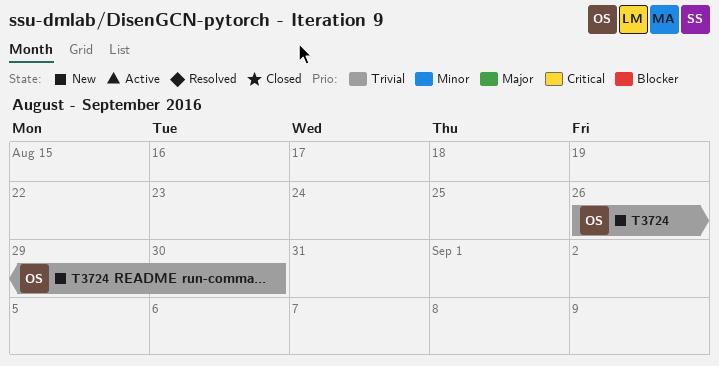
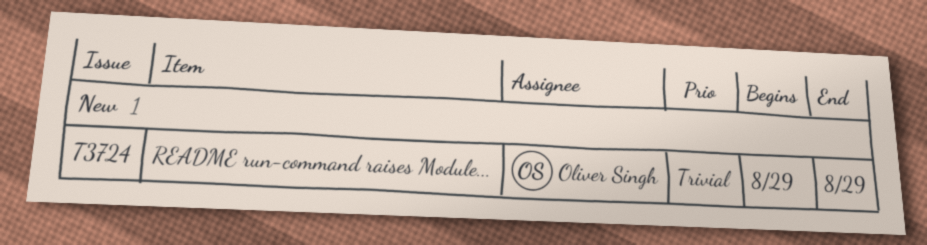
T3724, start: Aug 26 -> Aug 29
T3724, due: Aug 30 -> Aug 29

